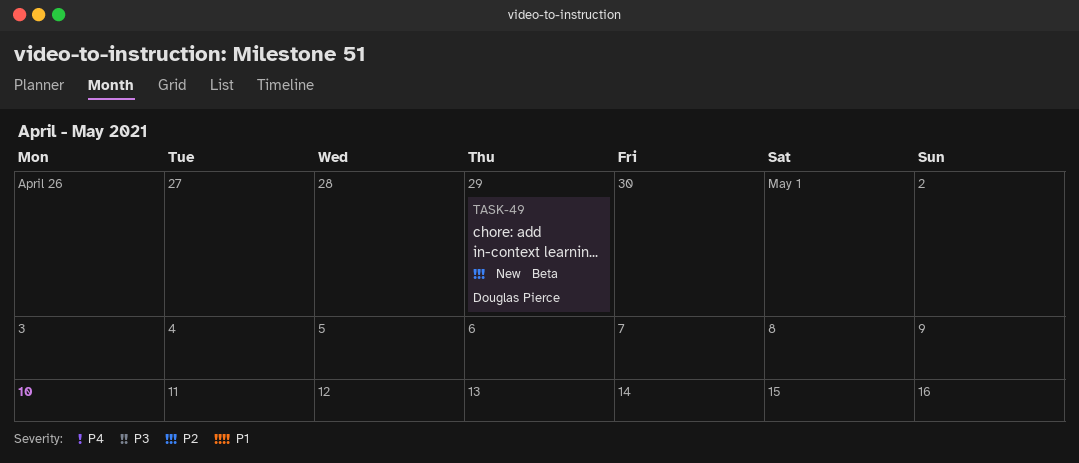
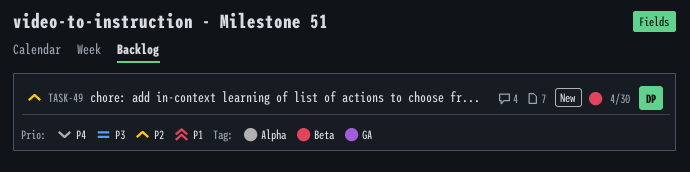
TASK-49, due: Apr 29 -> Apr 30

